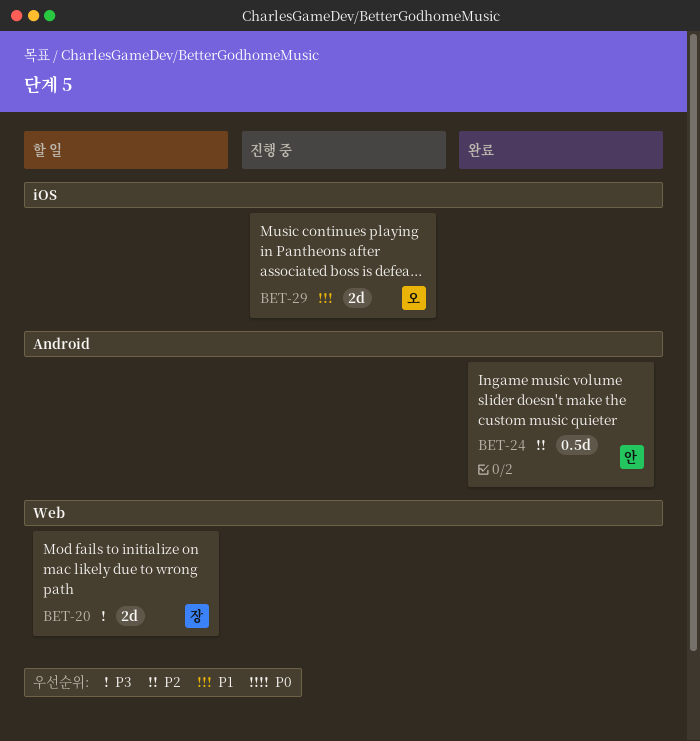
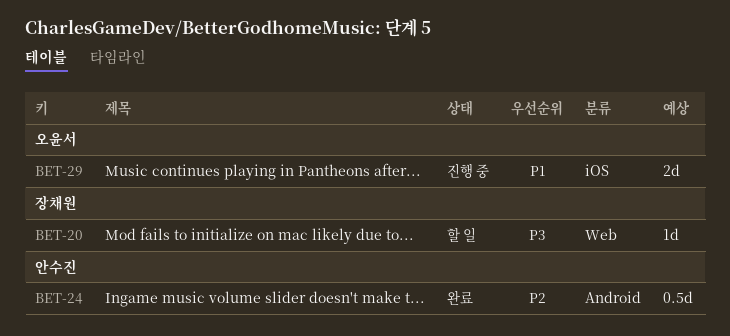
BET-20, estimate: 2d -> 1d

